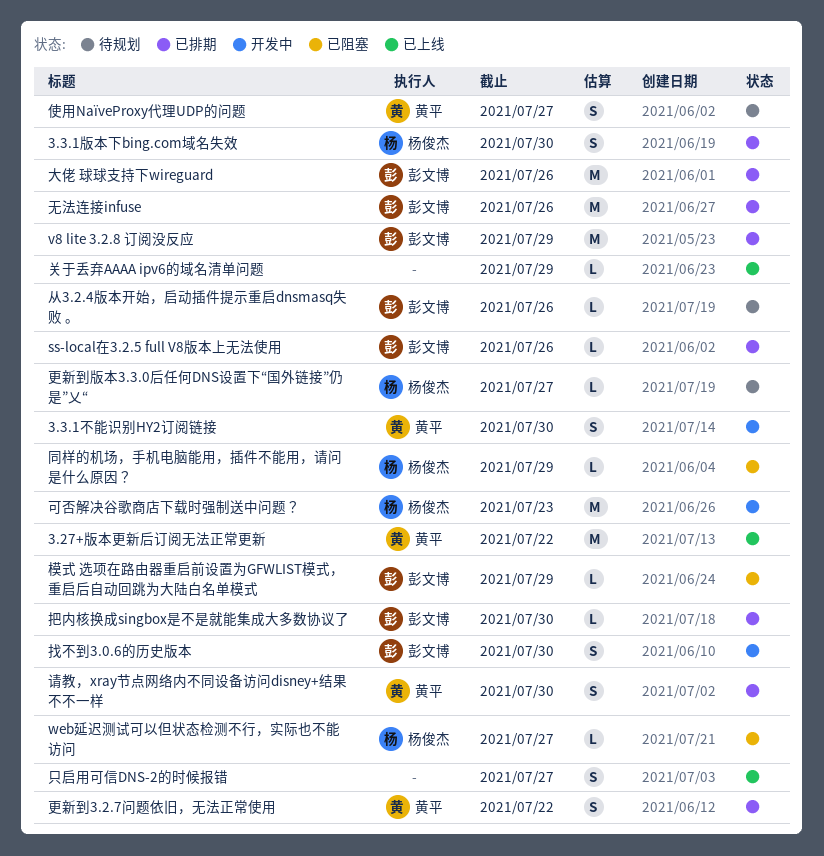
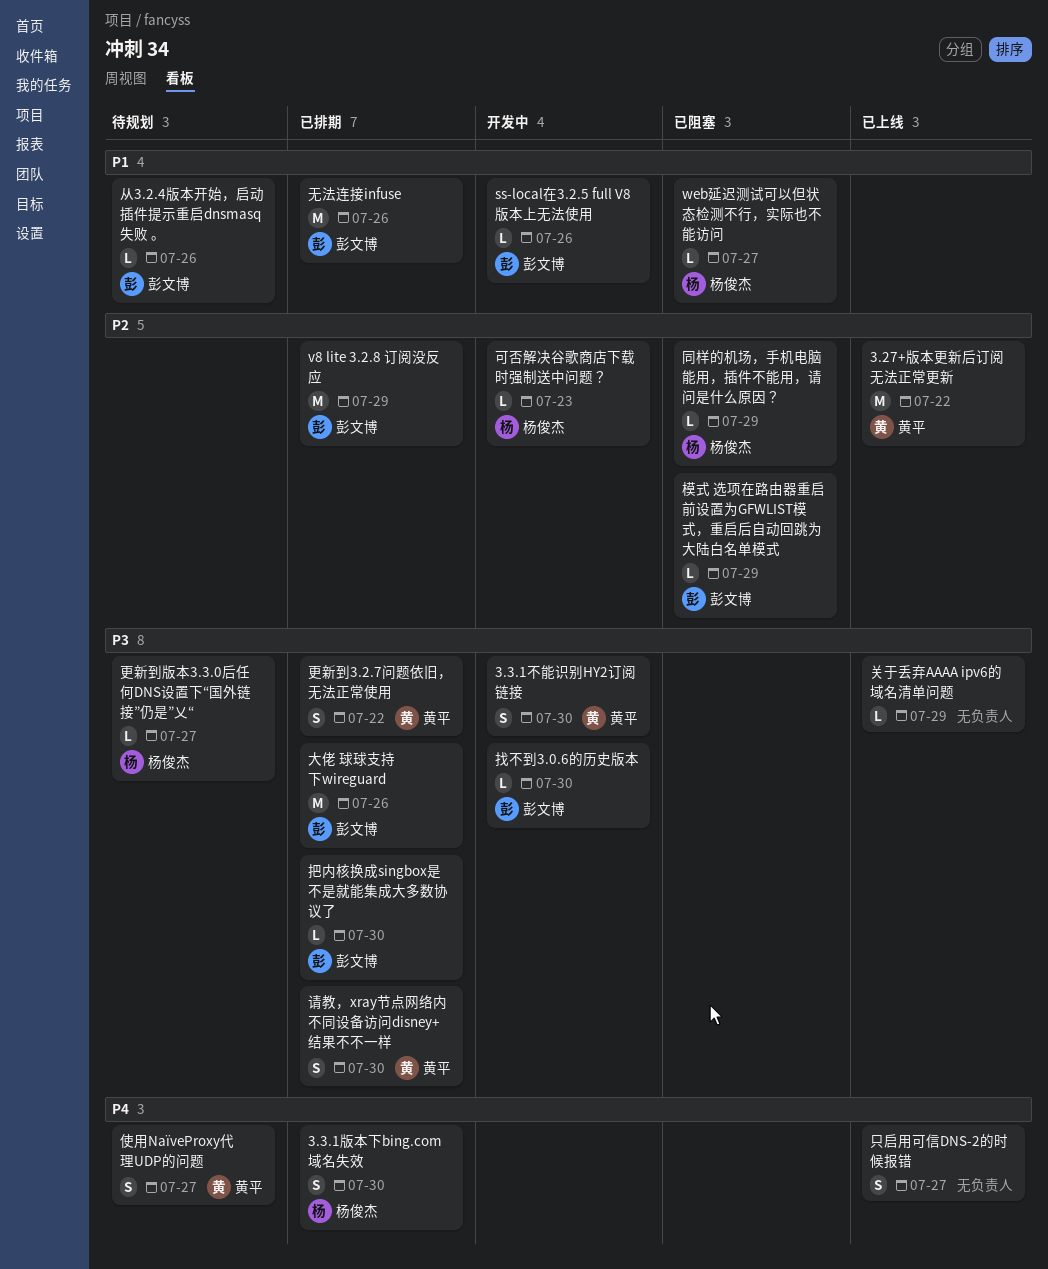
ss-local在3.2.5 full V8版本上无法使用, status: 已排期 -> 开发中
可否解决谷歌商店下载时强制送中问题？, estimate: M -> L
找不到3.0.6的历史版本, estimate: S -> L

